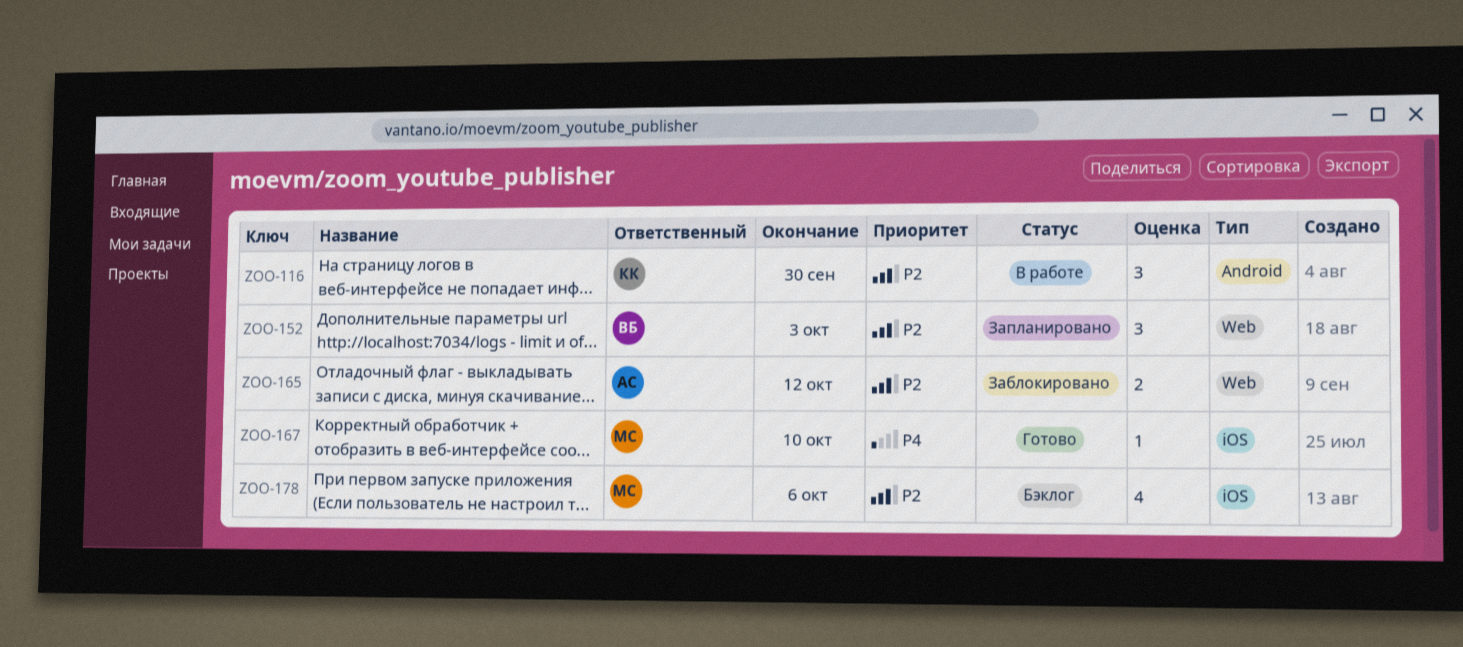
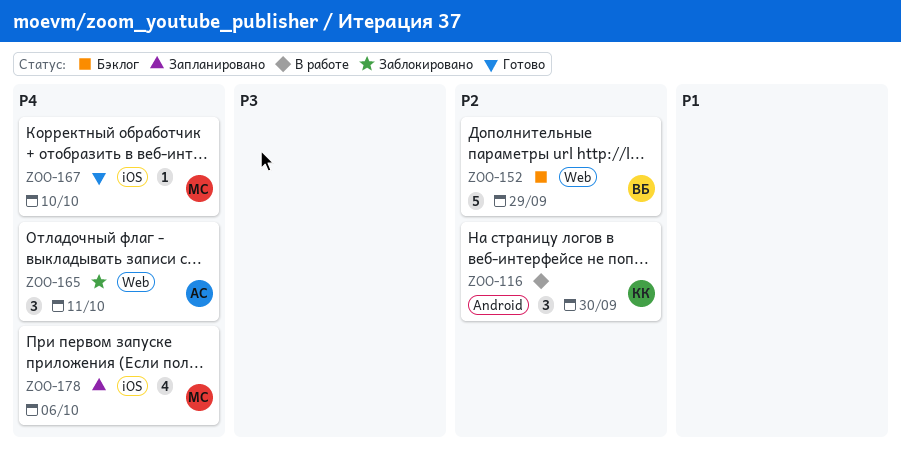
ZOO-152, status: Запланировано -> Бэклог
ZOO-152, estimate: 3 -> 5
ZOO-152, due: Oct 3 -> Sep 29
ZOO-165, priority: P2 -> P4
ZOO-165, estimate: 2 -> 3
ZOO-165, due: Oct 12 -> Oct 11
ZOO-178, status: Бэклог -> Запланировано
ZOO-178, priority: P2 -> P4

